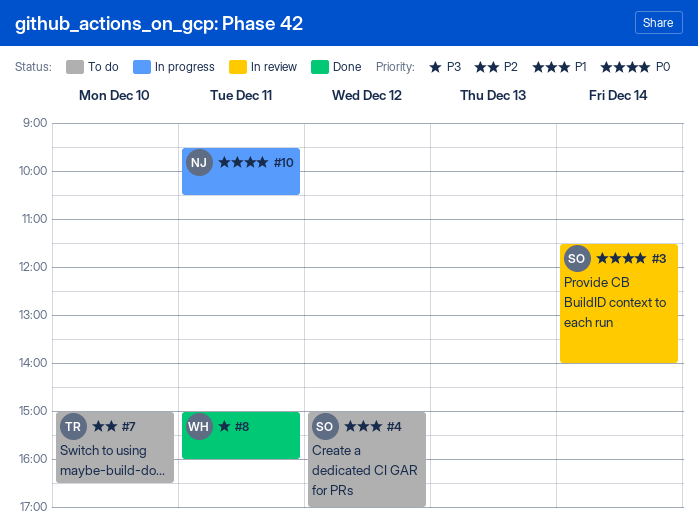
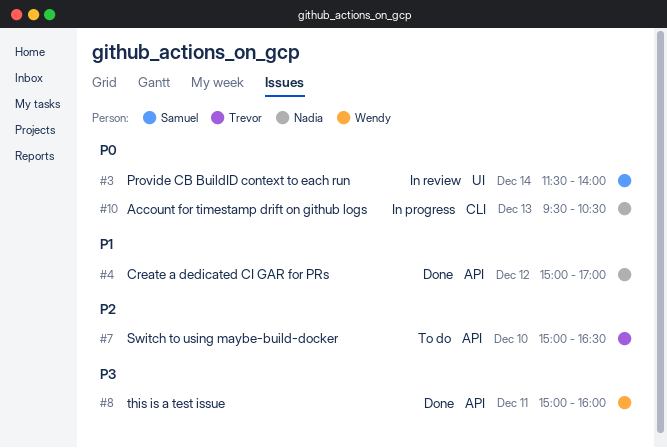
#4, status: To do -> Done
#4, owner: Samuel -> Nadia
#10, day: Dec 11 -> Dec 13

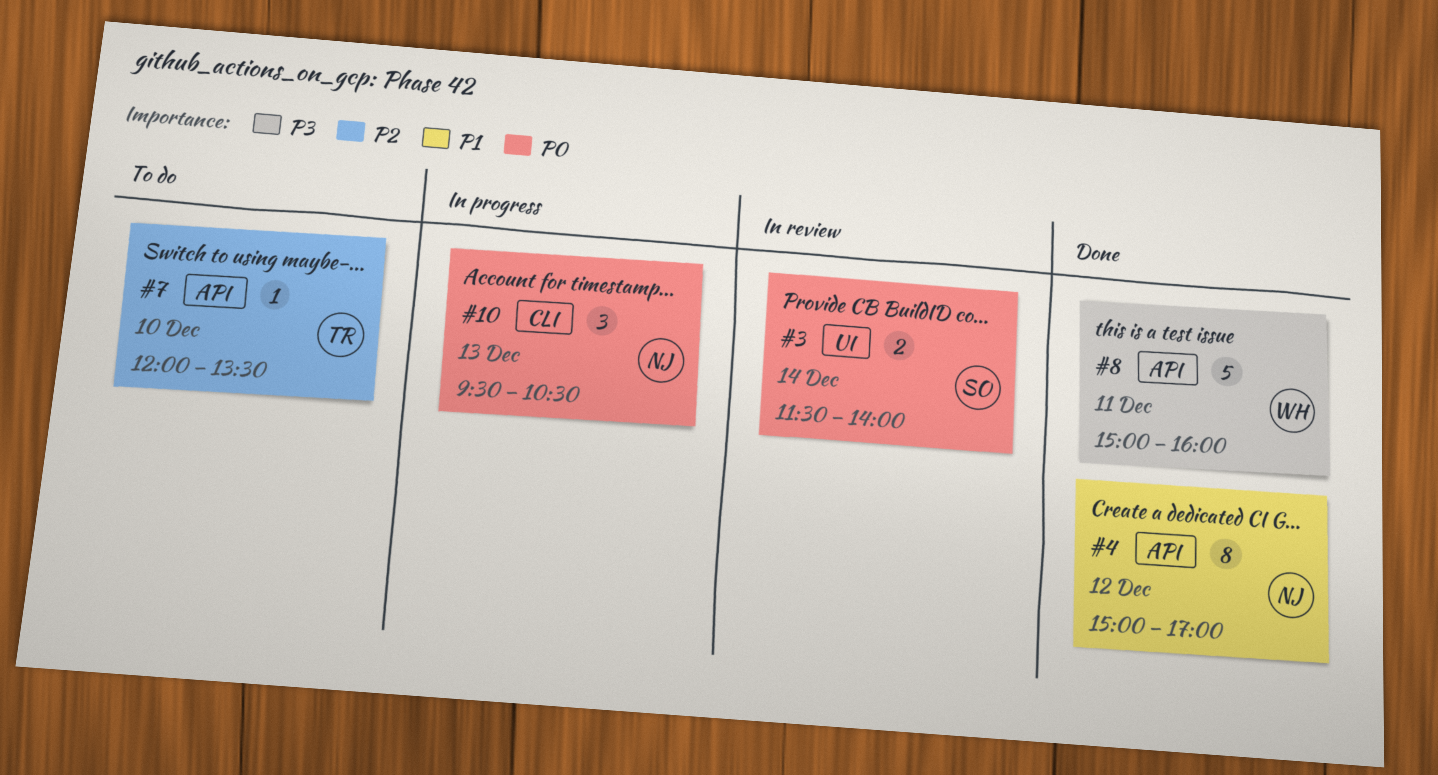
#7, begins: 15:00 -> 12:00
#7, ends: 16:30 -> 13:30

